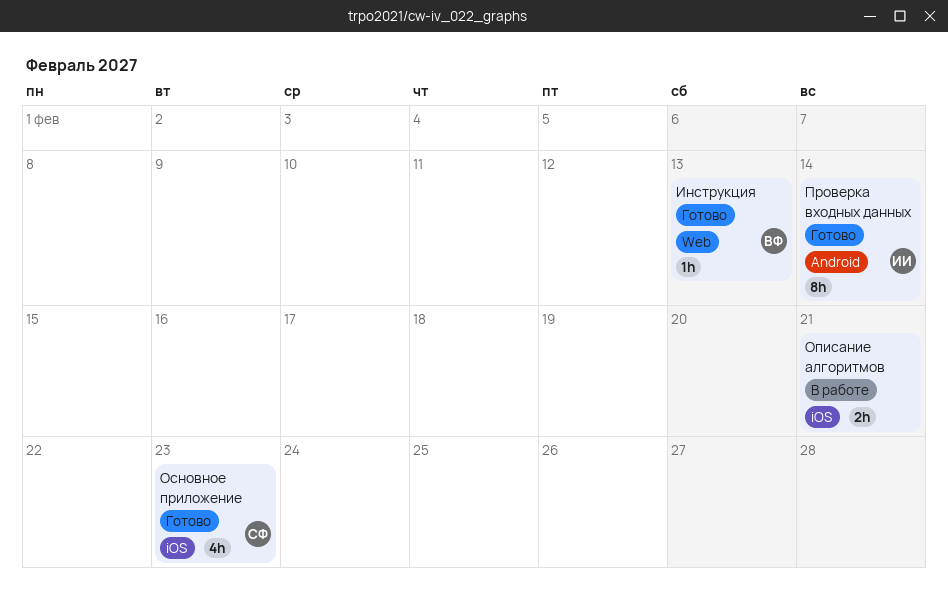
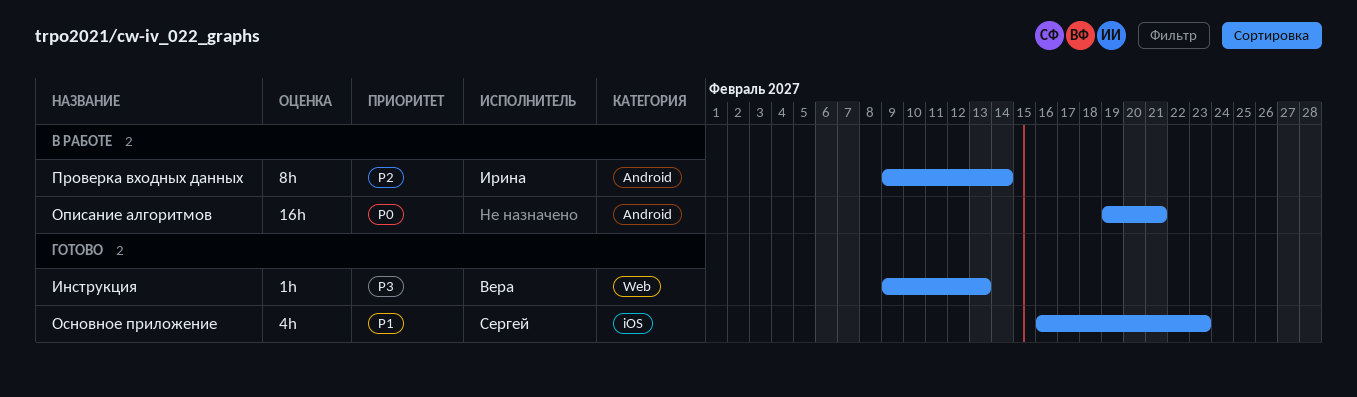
Описание алгоритмов, label: iOS -> Android
Описание алгоритмов, estimate: 2h -> 16h
Проверка входных данных, status: Готово -> В работе

